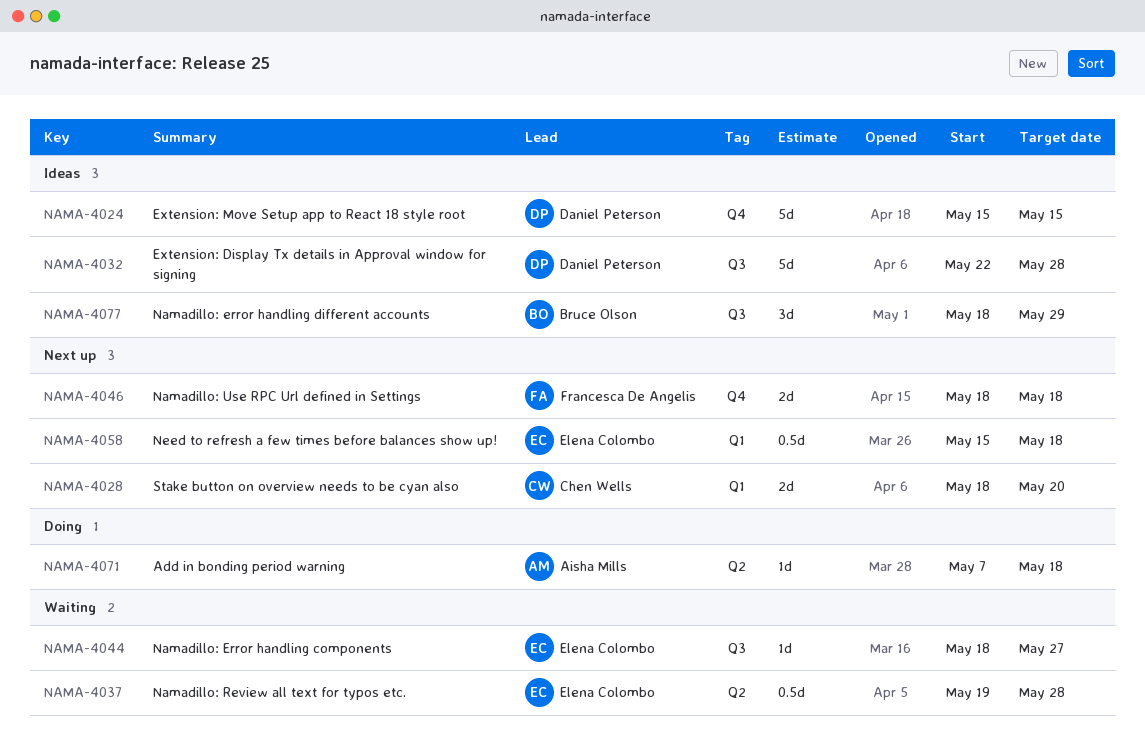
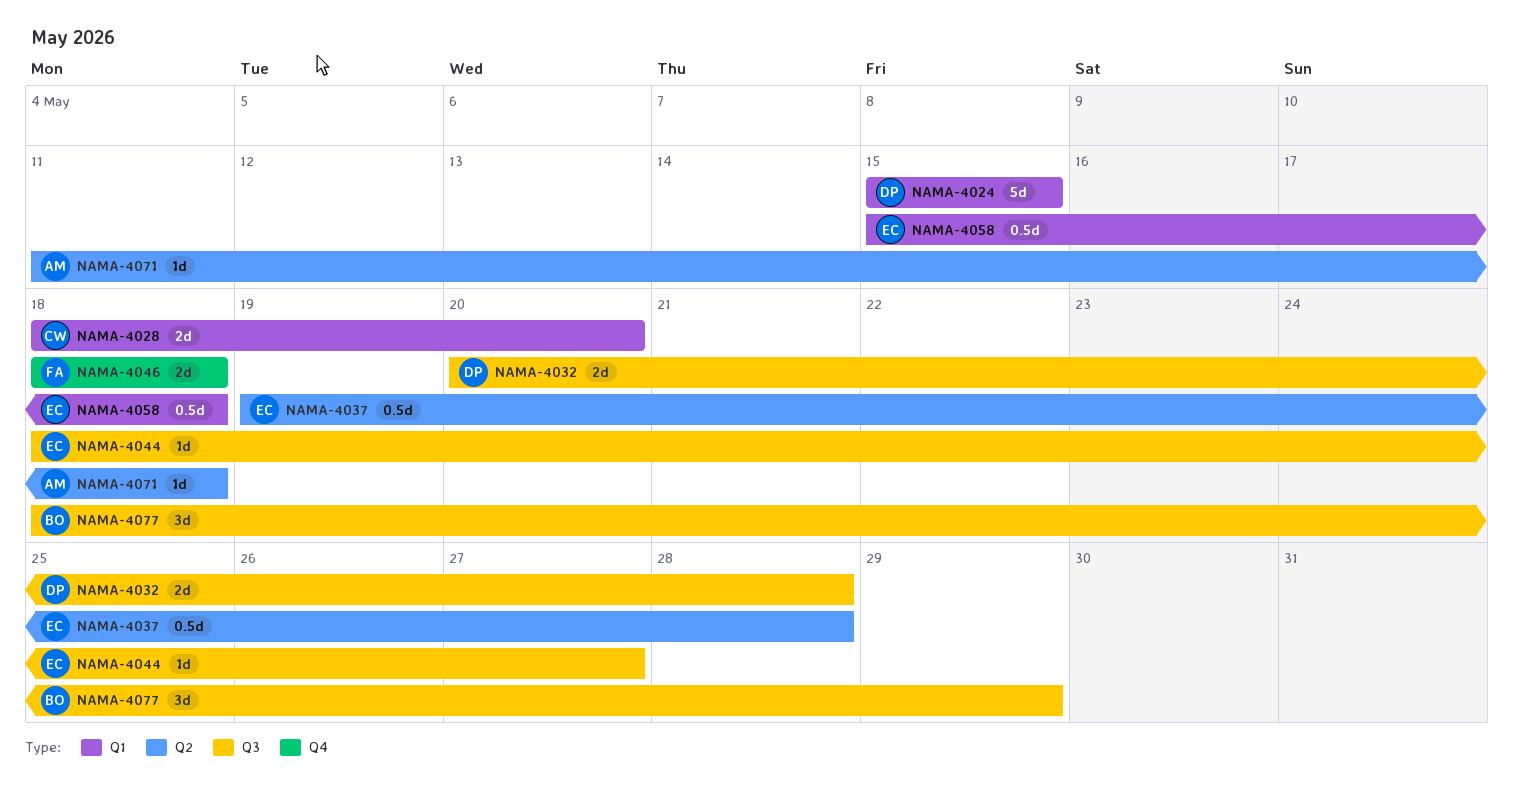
NAMA-4024, label: Q4 -> Q1
NAMA-4032, estimate: 5d -> 2d
NAMA-4032, start: May 22 -> May 20
NAMA-4071, start: May 7 -> May 11

